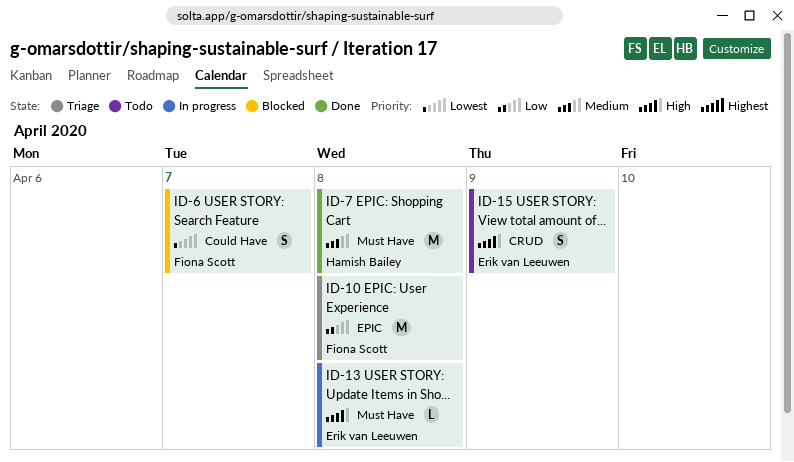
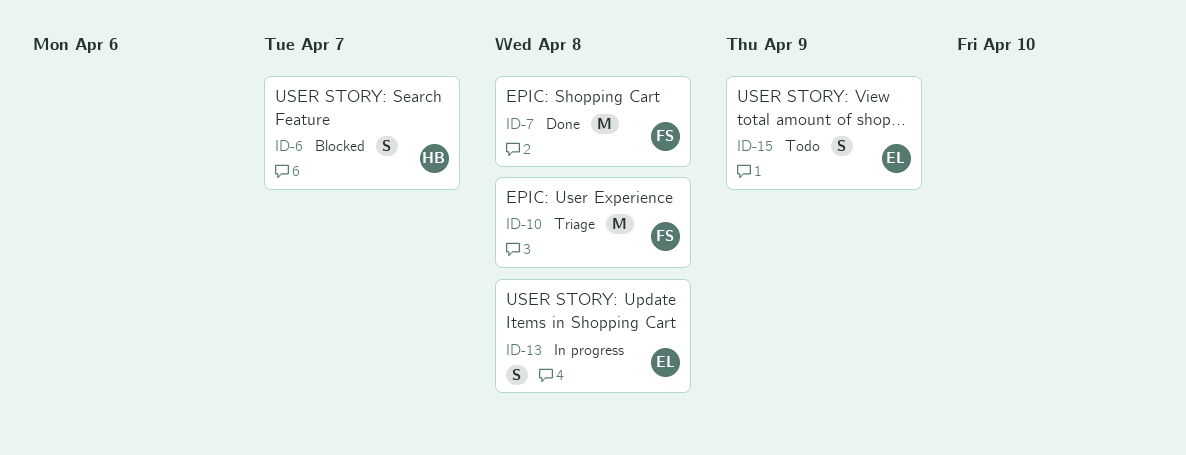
ID-6, owner: Fiona Scott -> Hamish Bailey
ID-7, owner: Hamish Bailey -> Fiona Scott
ID-13, estimate: L -> S

